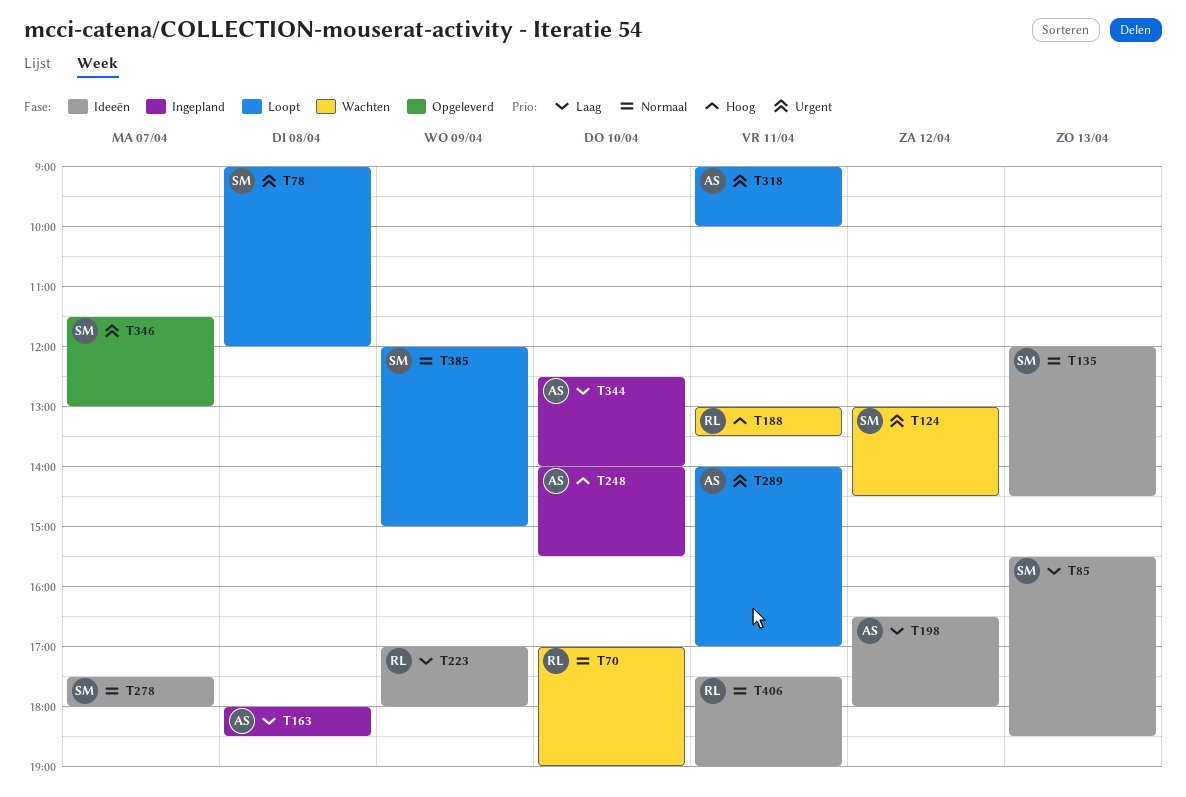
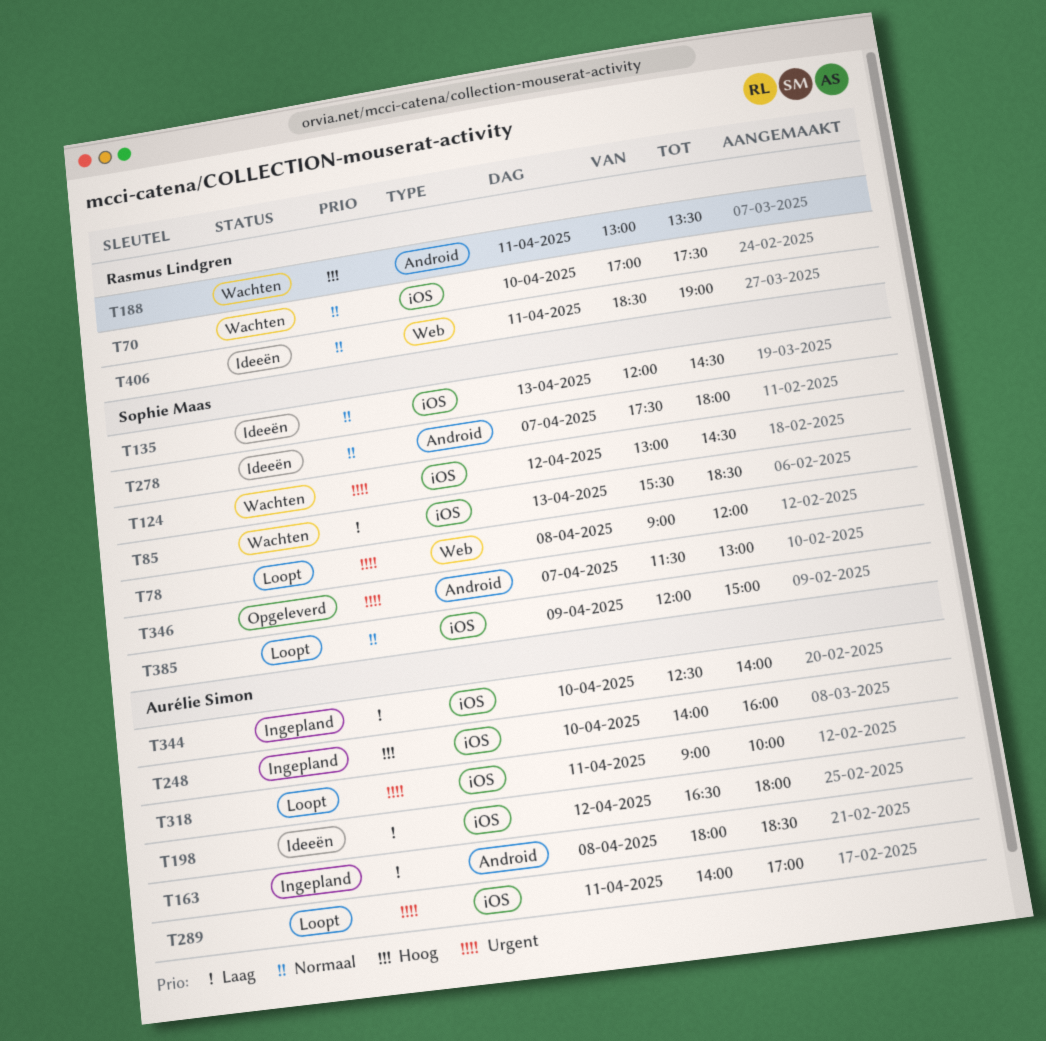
T70, ends: 19:00 -> 17:30
T85, status: Ideeën -> Wachten
T223: present -> none
T248, ends: 15:30 -> 16:00
T406, begins: 17:30 -> 18:30

